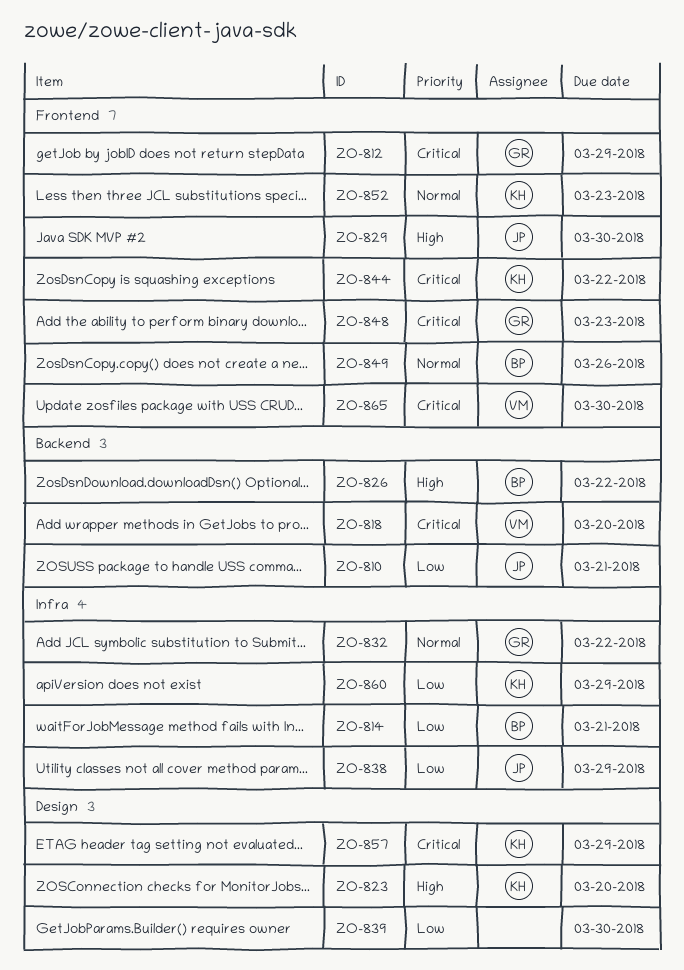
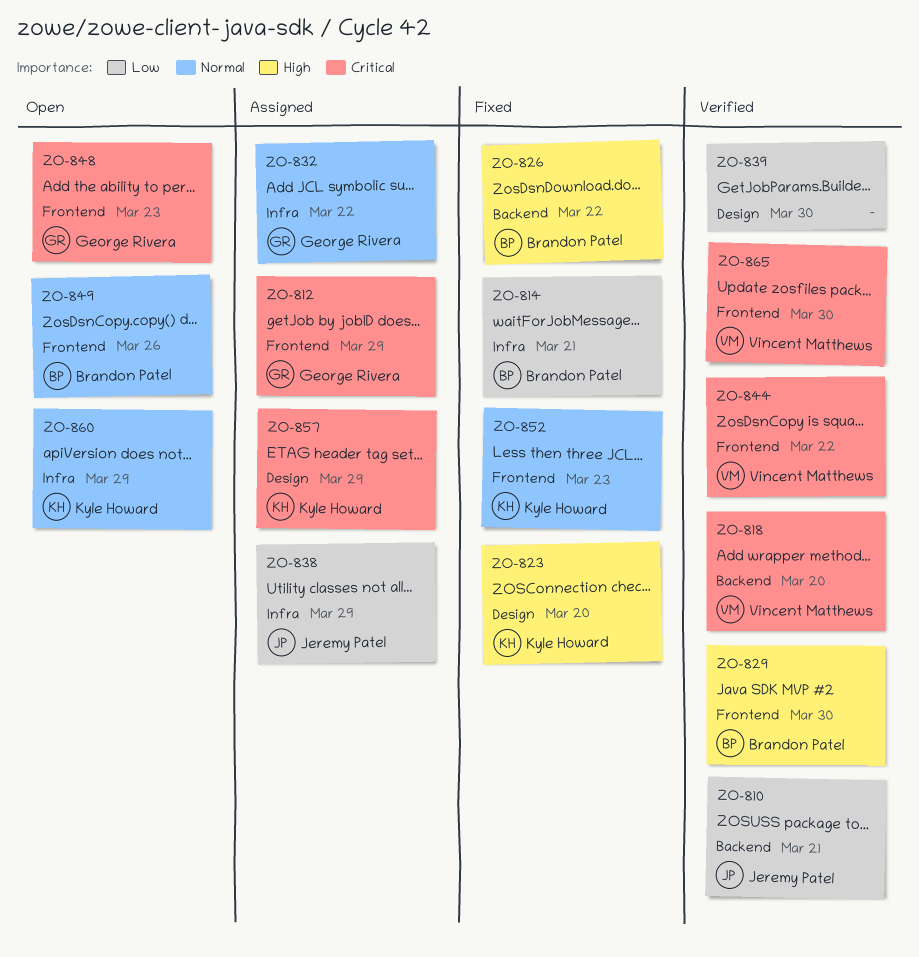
ZO-829, owner: Jeremy Patel -> Brandon Patel
ZO-844, owner: Kyle Howard -> Vincent Matthews
ZO-860, priority: Low -> Normal

